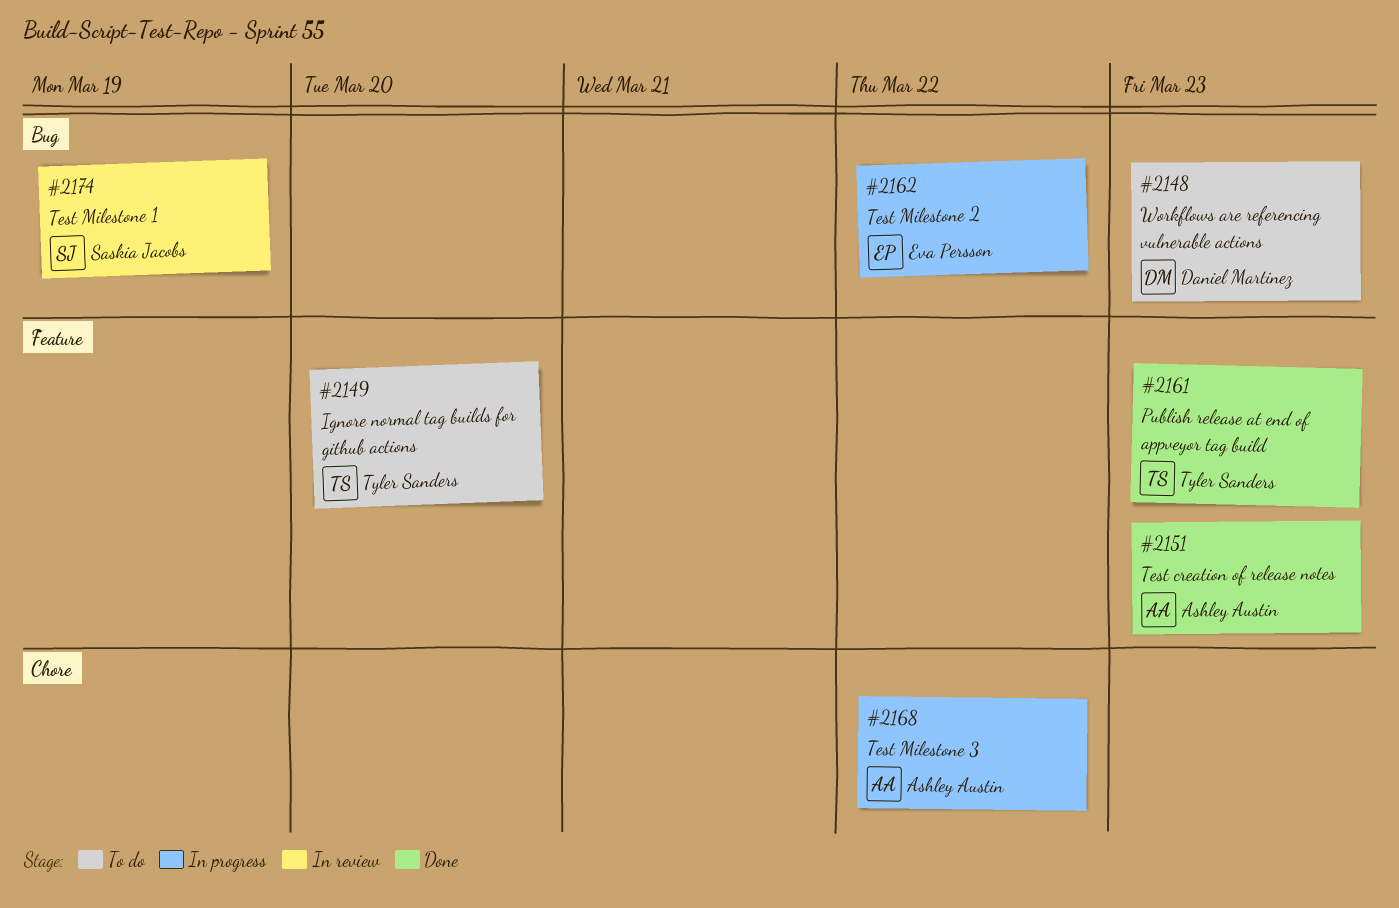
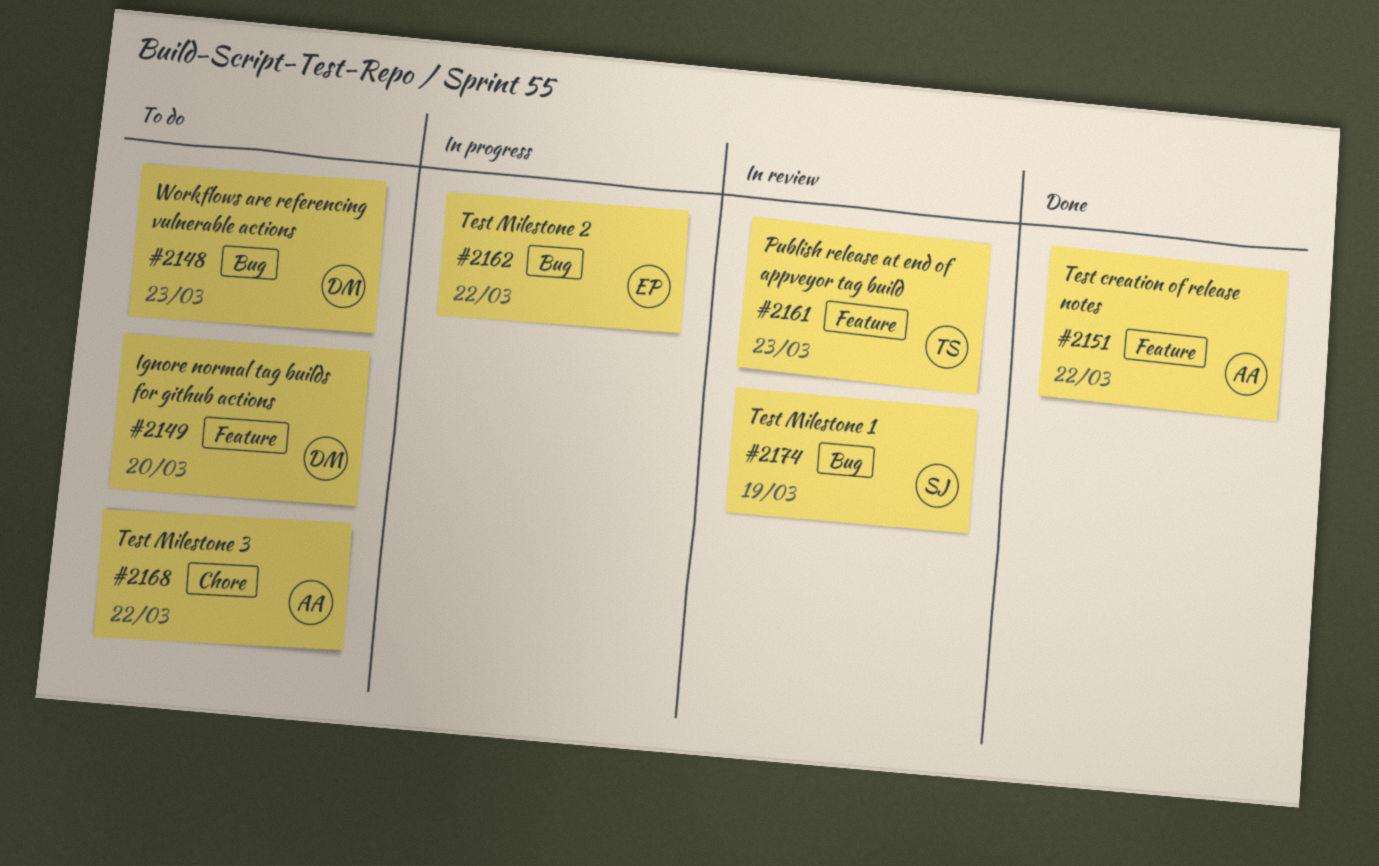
#2149, owner: Tyler Sanders -> Daniel Martinez
#2151, due: Mar 23 -> Mar 22
#2161, status: Done -> In review
#2168, status: In progress -> To do

